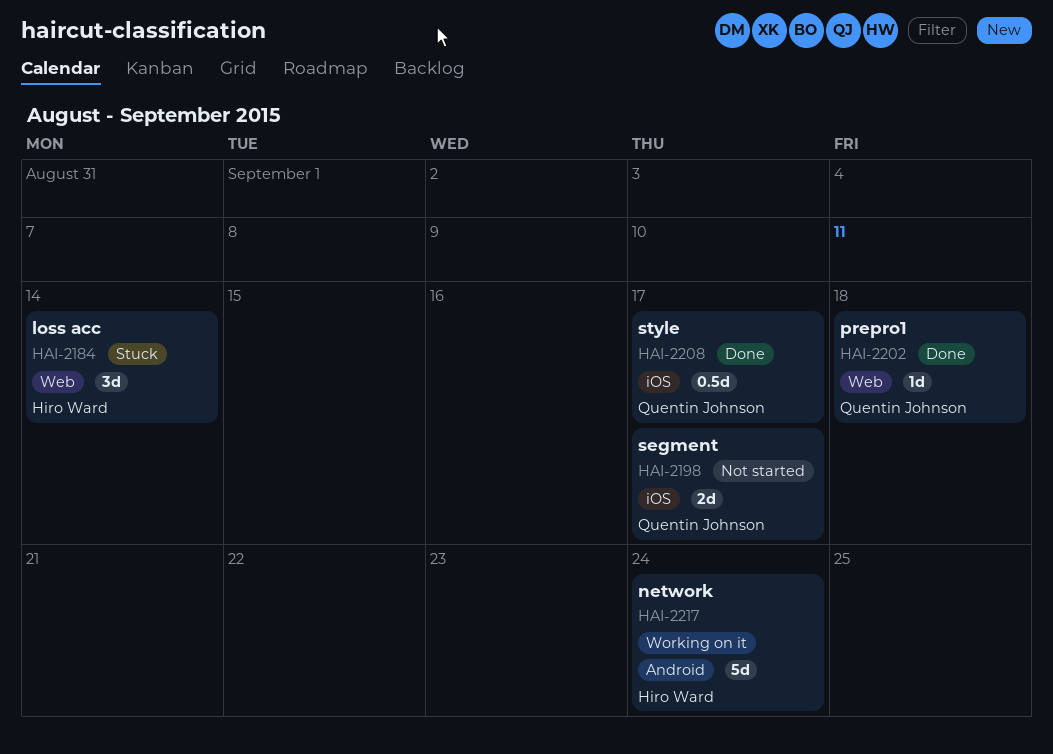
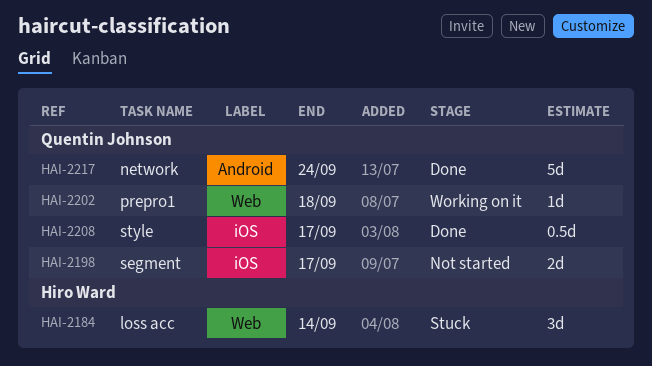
HAI-2202, status: Done -> Working on it
HAI-2217, status: Working on it -> Done
HAI-2217, owner: Hiro Ward -> Quentin Johnson

